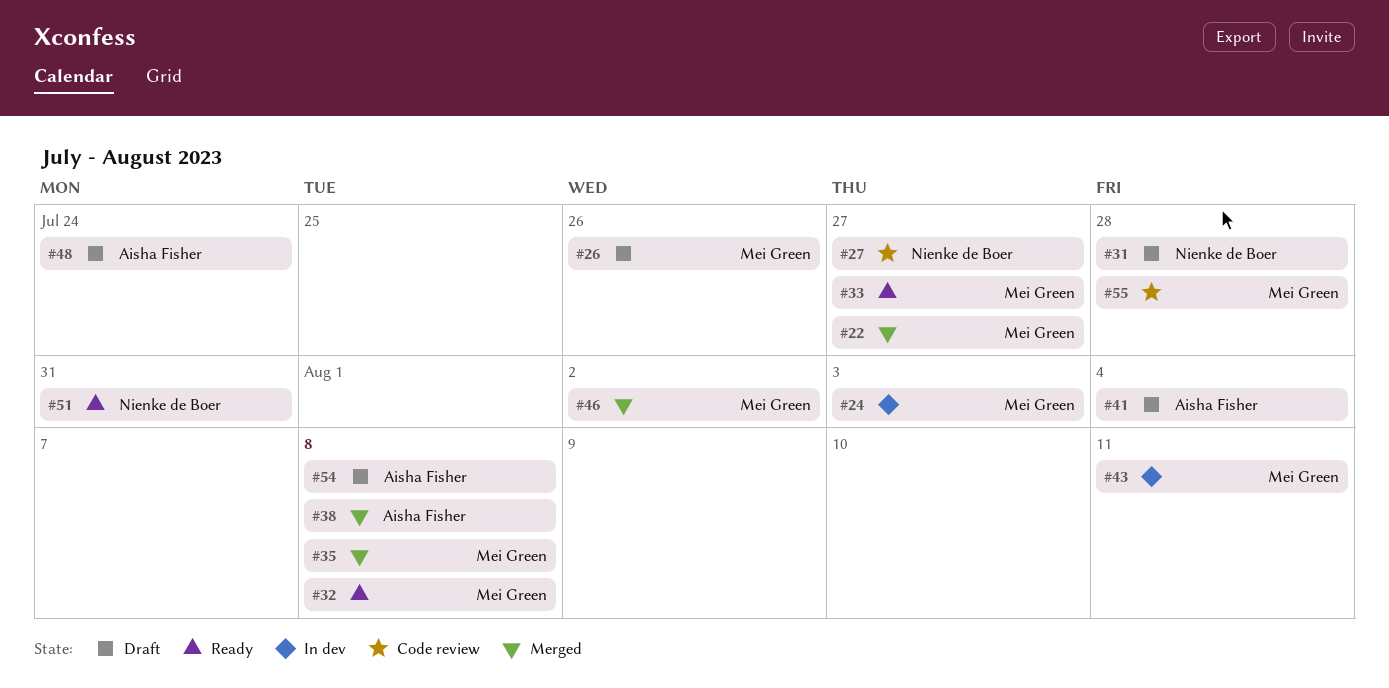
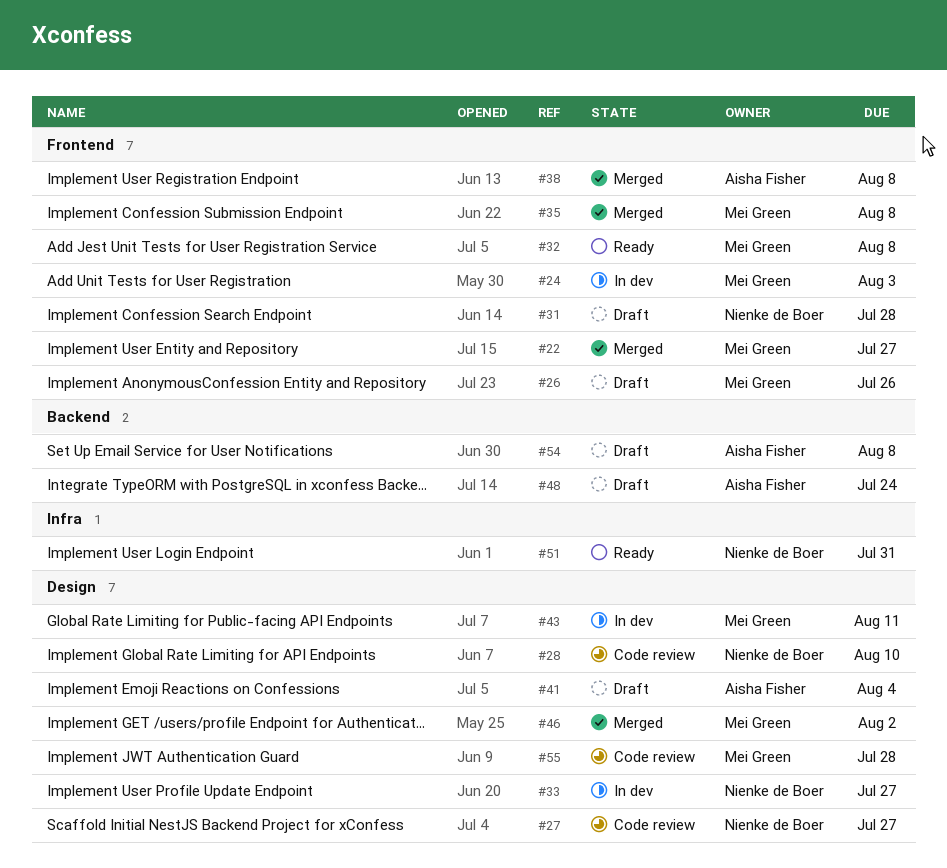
#28: none -> present
#33, status: Ready -> In dev
#33, owner: Mei Green -> Nienke de Boer

